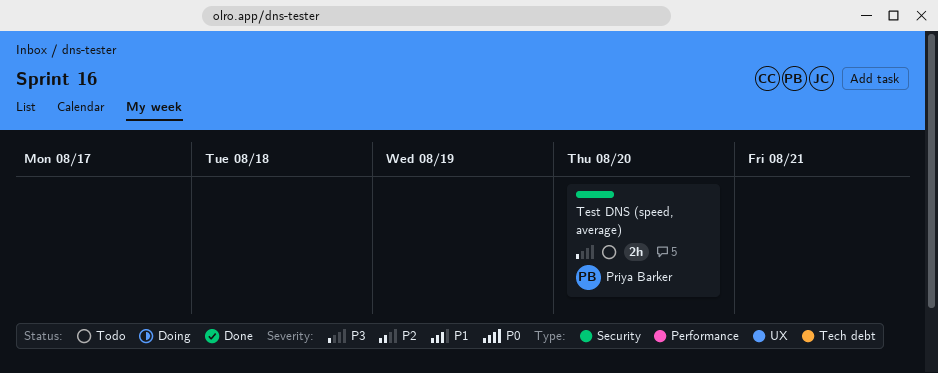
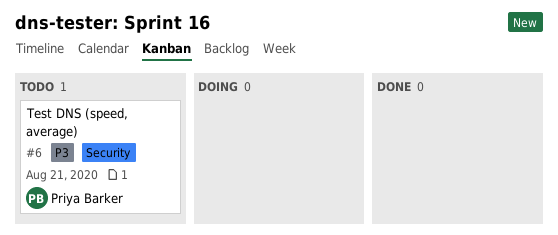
Test DNS (speed, average), due: Aug 20 -> Aug 21

